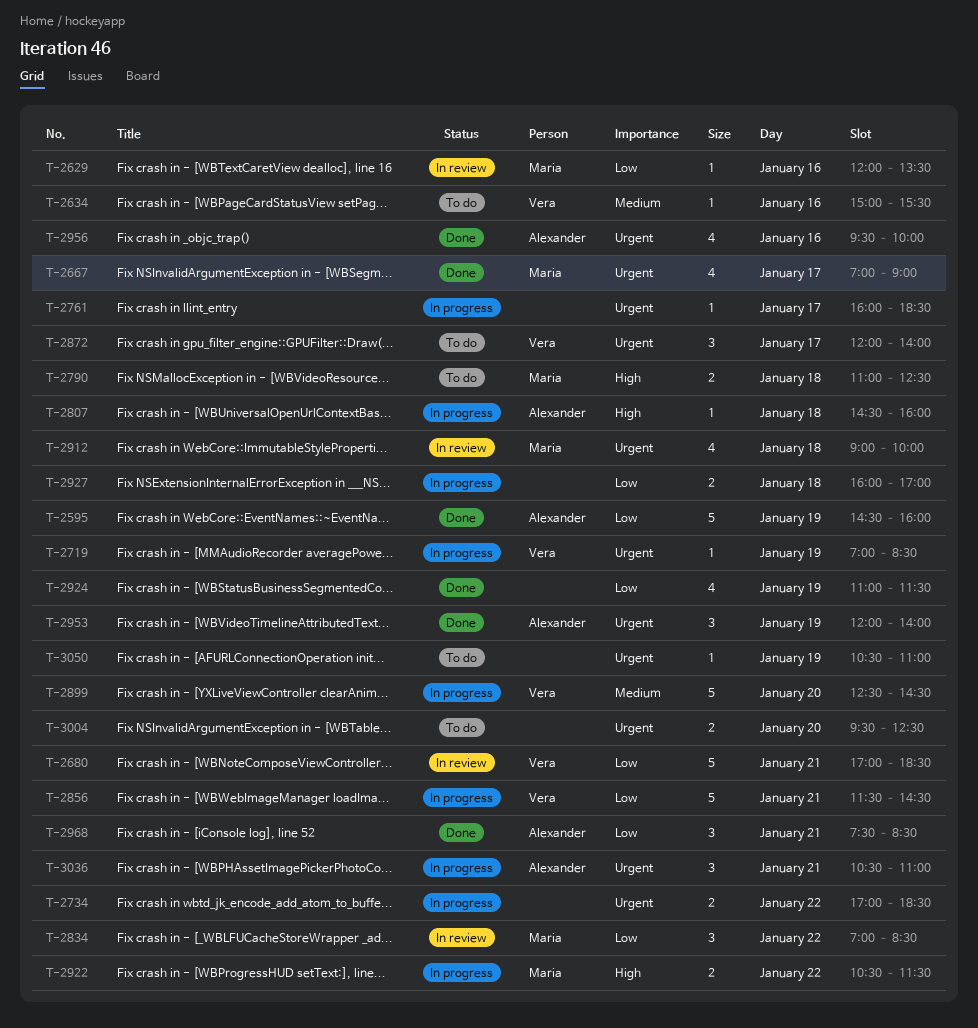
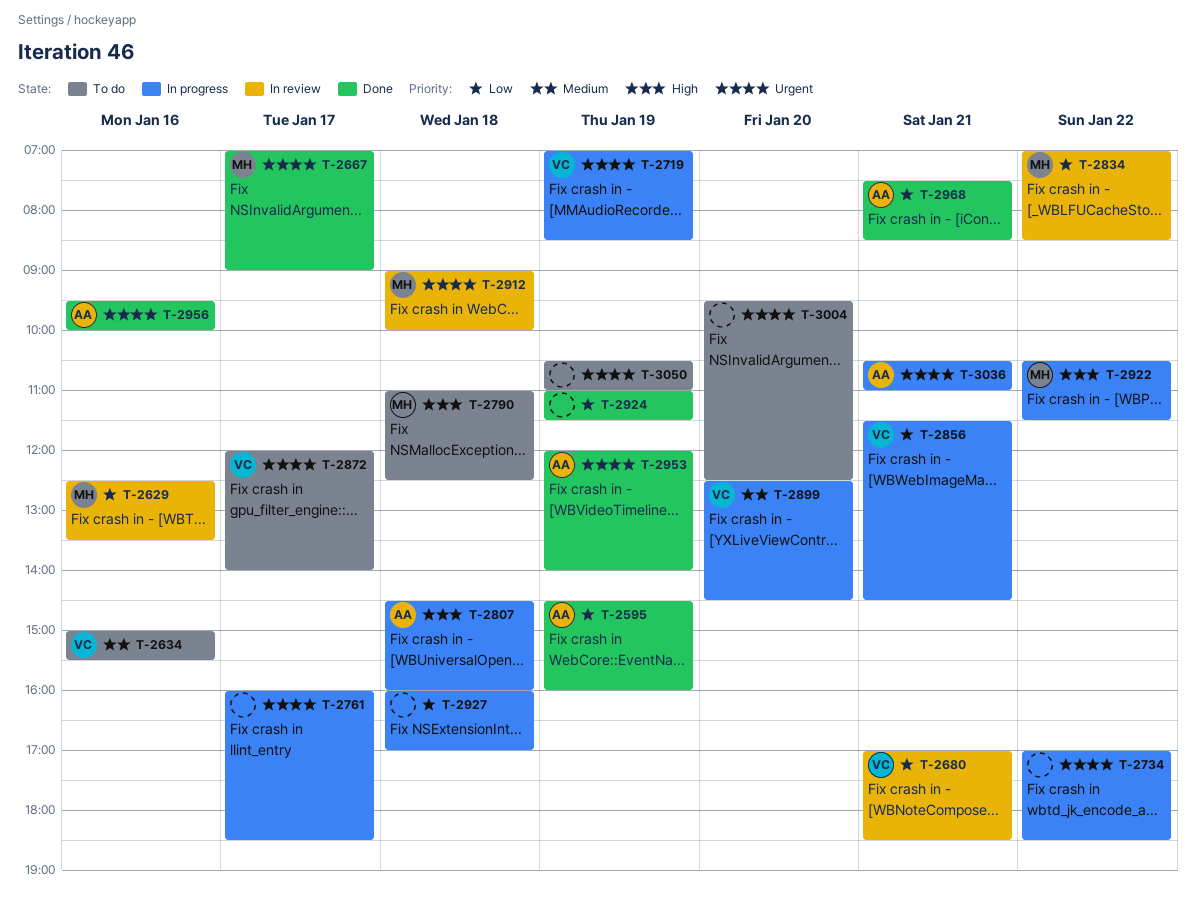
T-2629, begins: 12:00 -> 12:30

